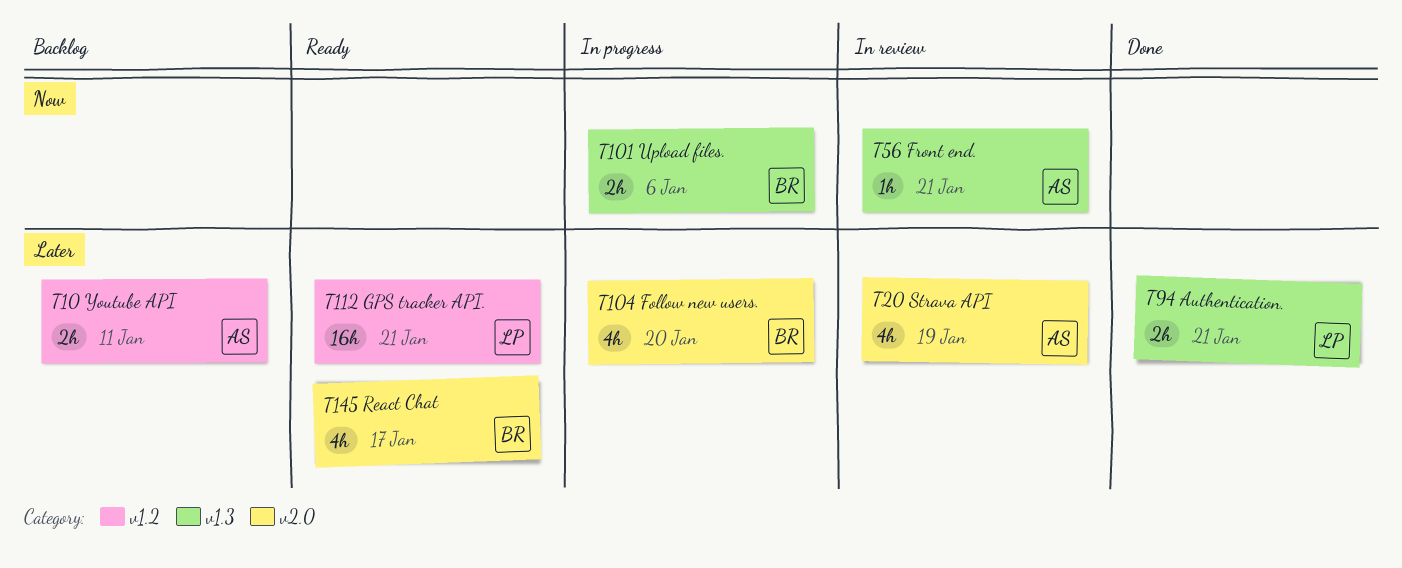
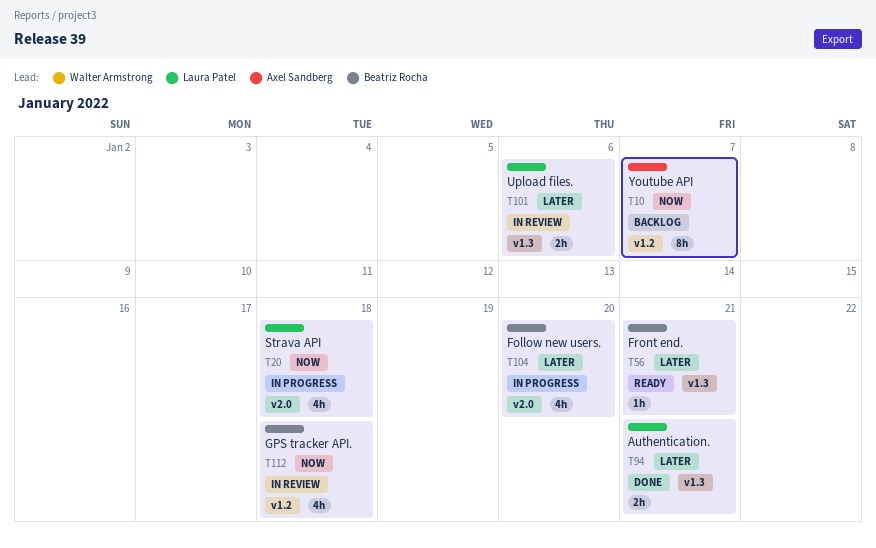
T10, priority: Later -> Now
T10, estimate: 2h -> 8h
T10, due: Jan 11 -> Jan 7
T20, status: In review -> In progress
T20, owner: Axel Sandberg -> Laura Patel
T20, priority: Later -> Now
T20, due: Jan 19 -> Jan 18
T56, status: In review -> Ready
T56, owner: Axel Sandberg -> Beatriz Rocha
T56, priority: Now -> Later
T101, status: In progress -> In review
T101, owner: Beatriz Rocha -> Laura Patel
T101, priority: Now -> Later
T112, status: Ready -> In review
T112, owner: Laura Patel -> Beatriz Rocha
T112, priority: Later -> Now
T112, estimate: 16h -> 4h
T112, due: Jan 21 -> Jan 18
T145: present -> none

